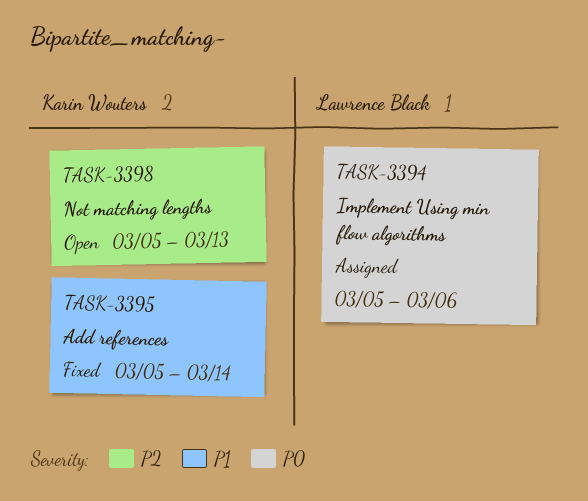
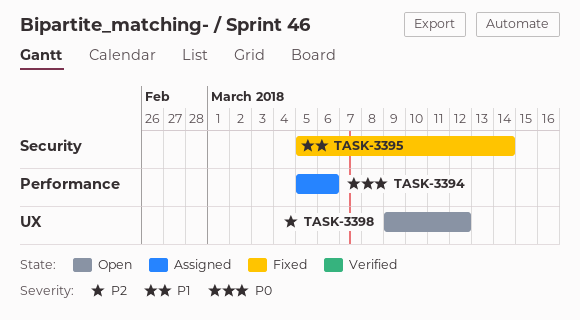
TASK-3398, start: Mar 5 -> Mar 9
TASK-3398, due: Mar 13 -> Mar 12

